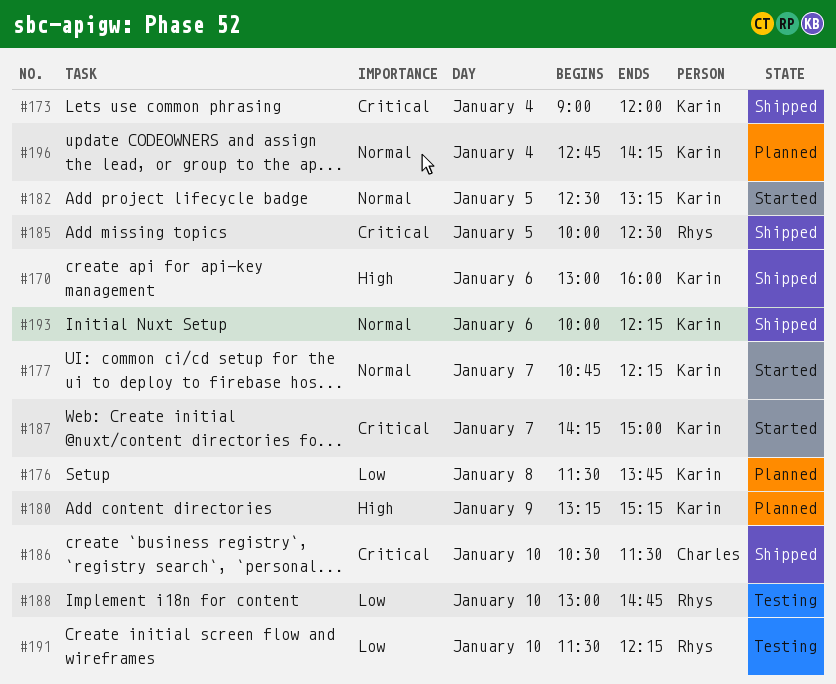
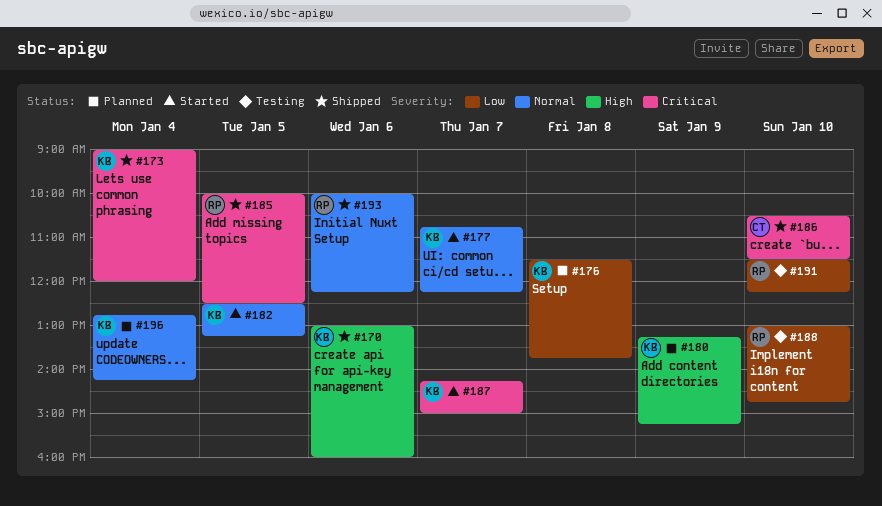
#193, owner: Karin -> Rhys

